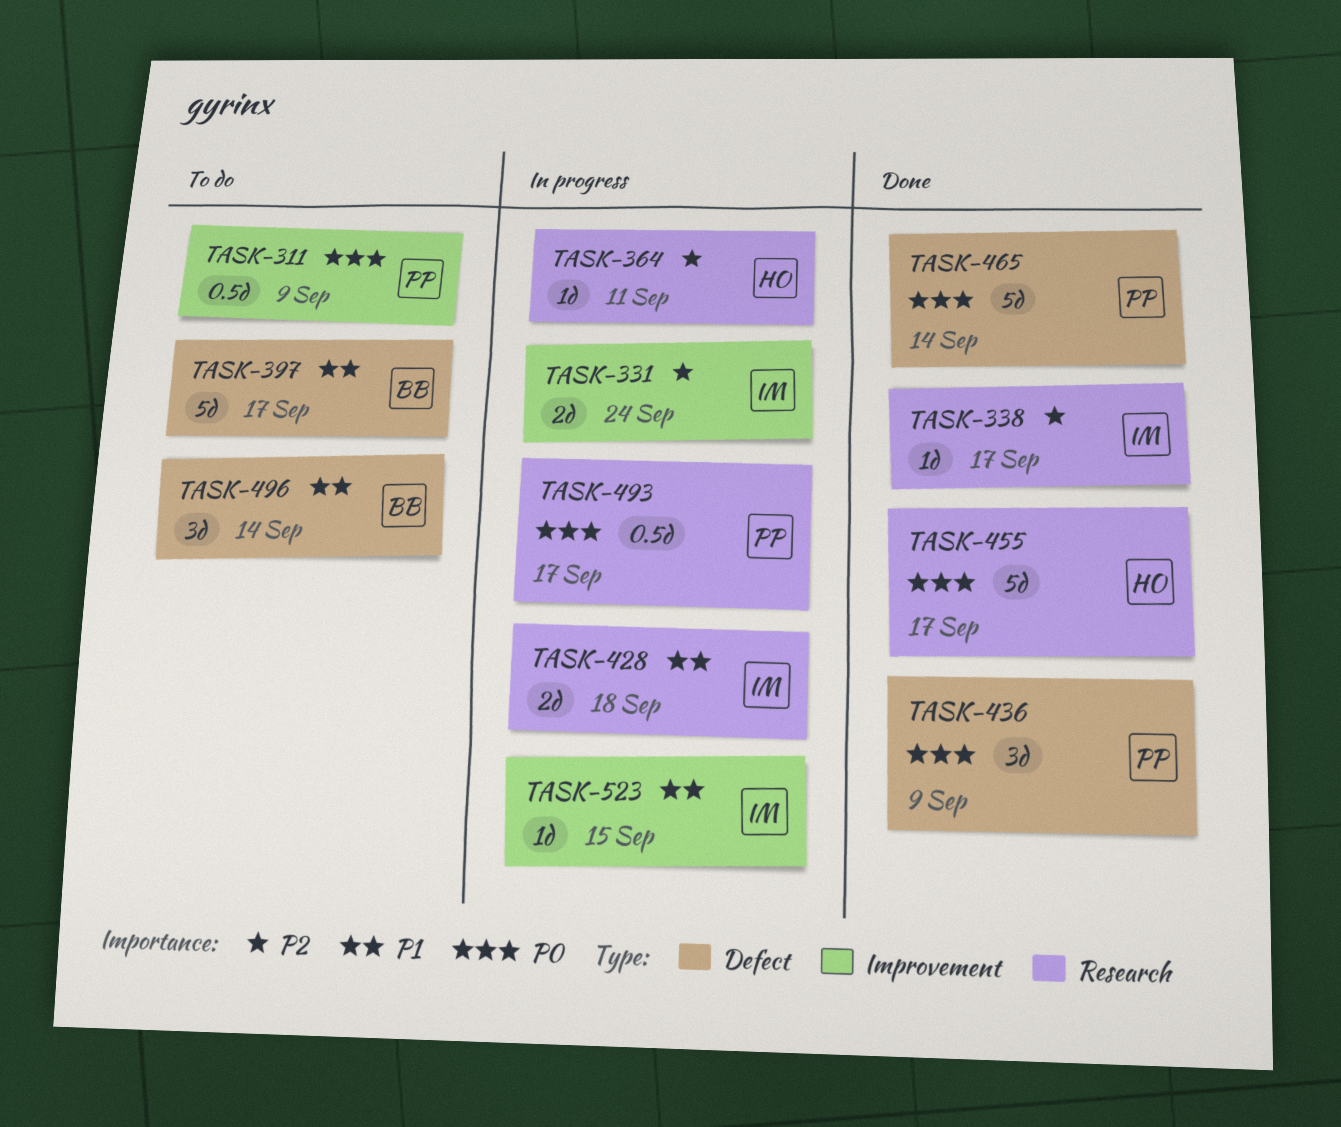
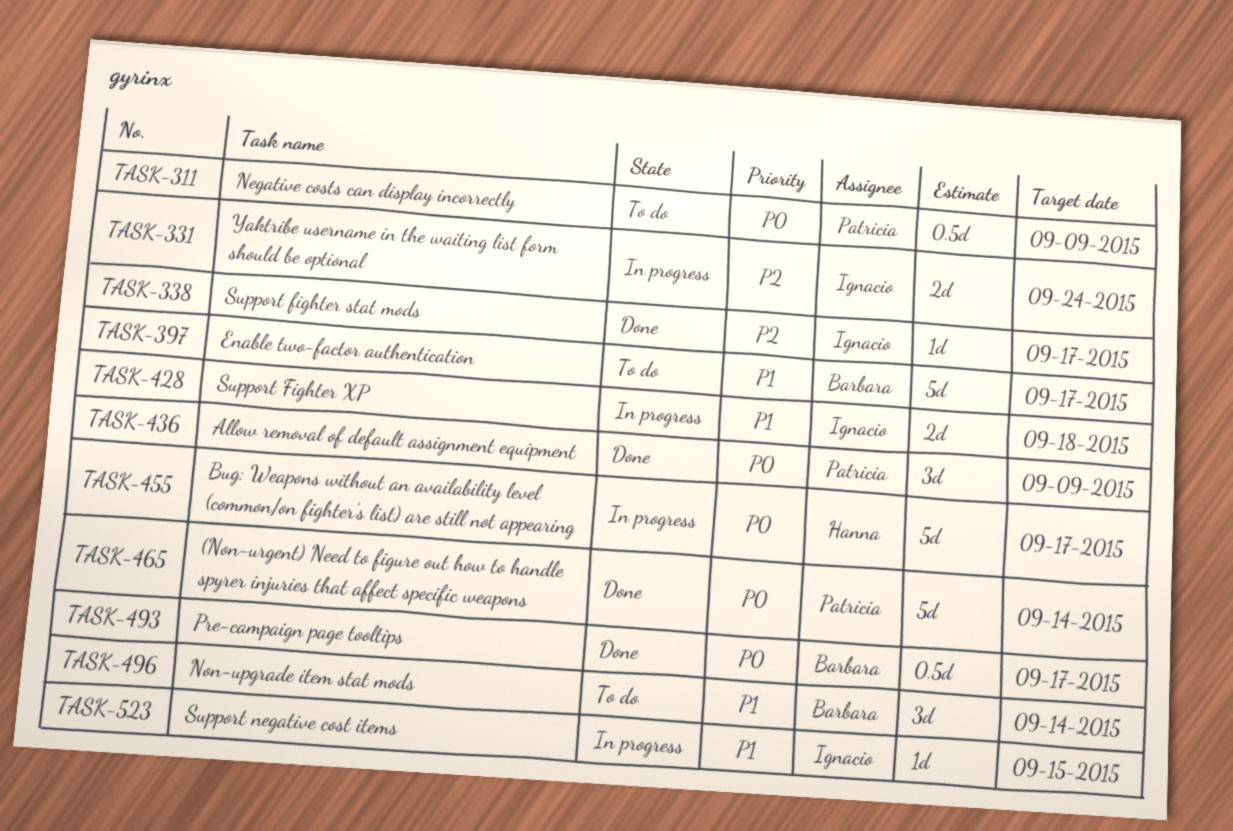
TASK-364: present -> none
TASK-455, status: Done -> In progress
TASK-493, status: In progress -> Done
TASK-493, owner: Patricia -> Barbara

